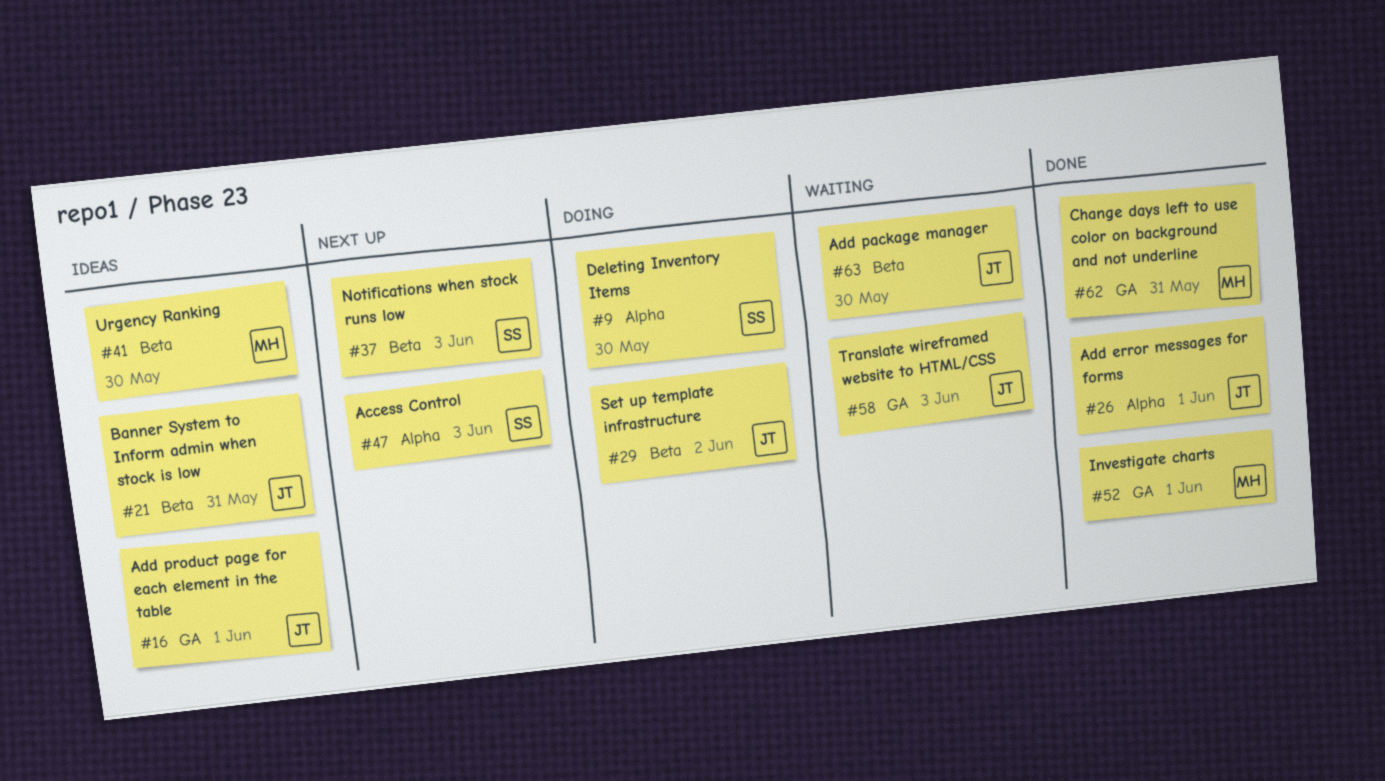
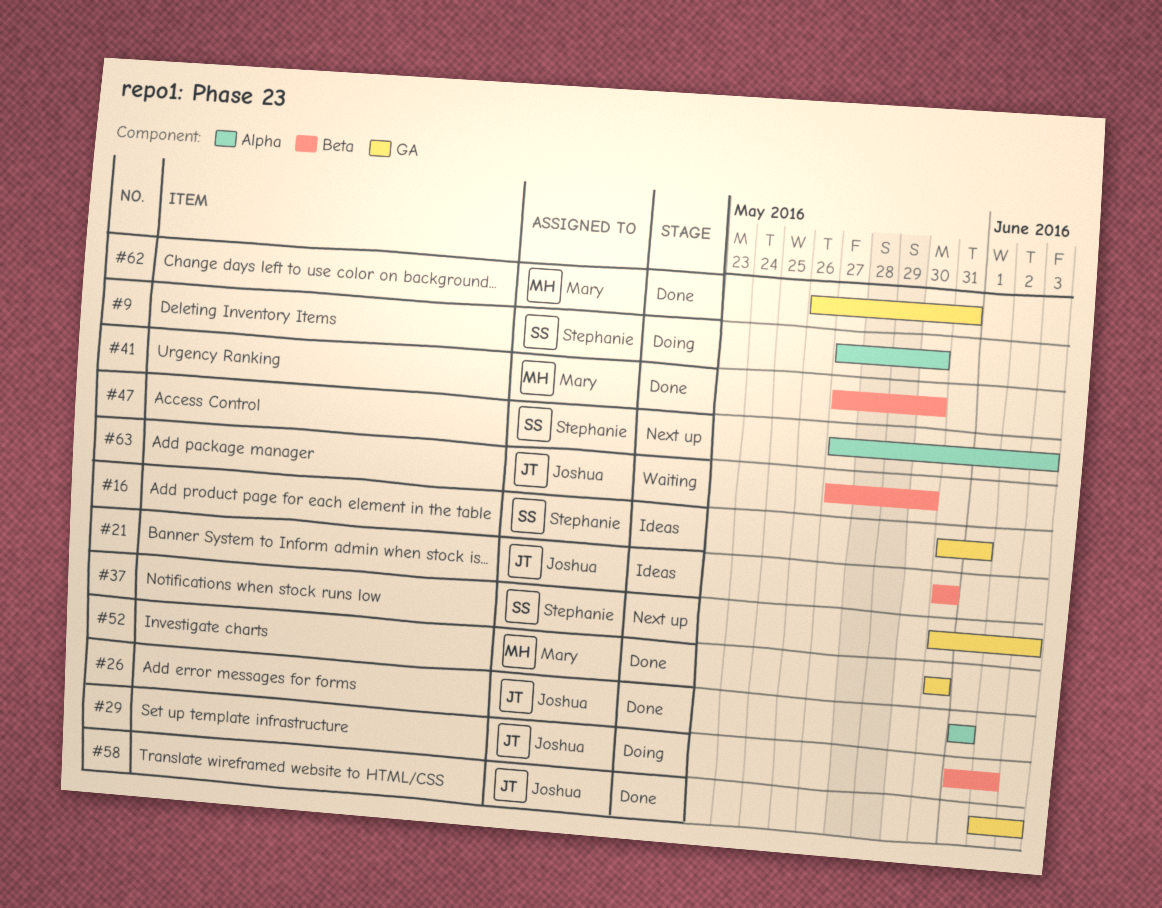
#16, owner: Joshua -> Stephanie
#37, label: Beta -> GA
#41, status: Ideas -> Done
#52, due: Jun 1 -> May 31
#58, status: Waiting -> Done

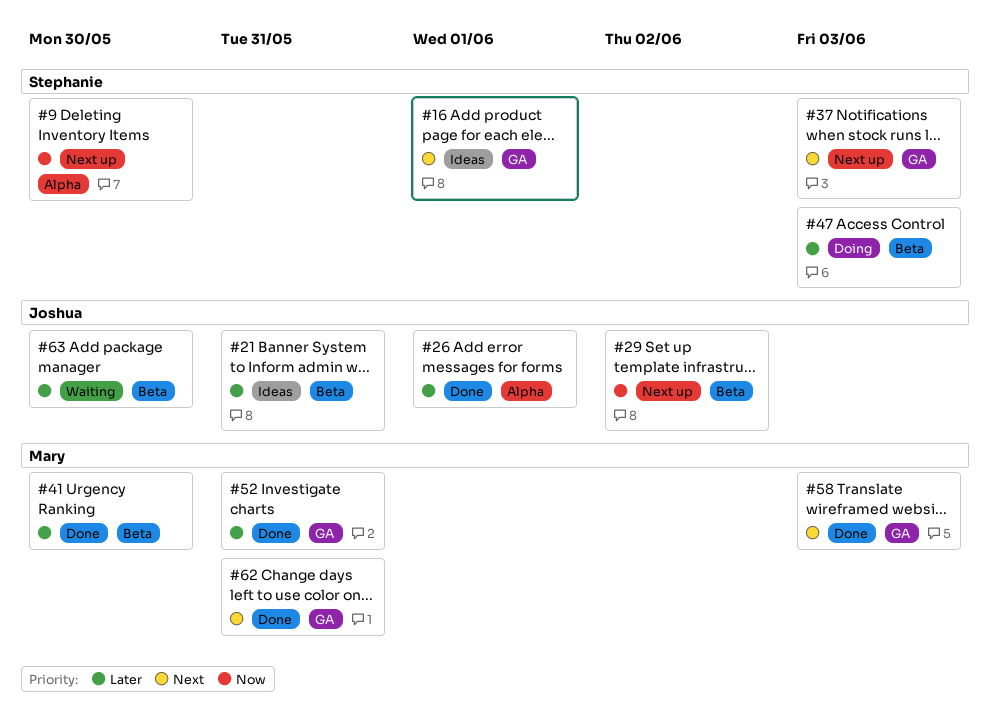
#9, status: Doing -> Next up
#29, status: Doing -> Next up
#47, status: Next up -> Doing
#47, label: Alpha -> Beta
#58, owner: Joshua -> Mary

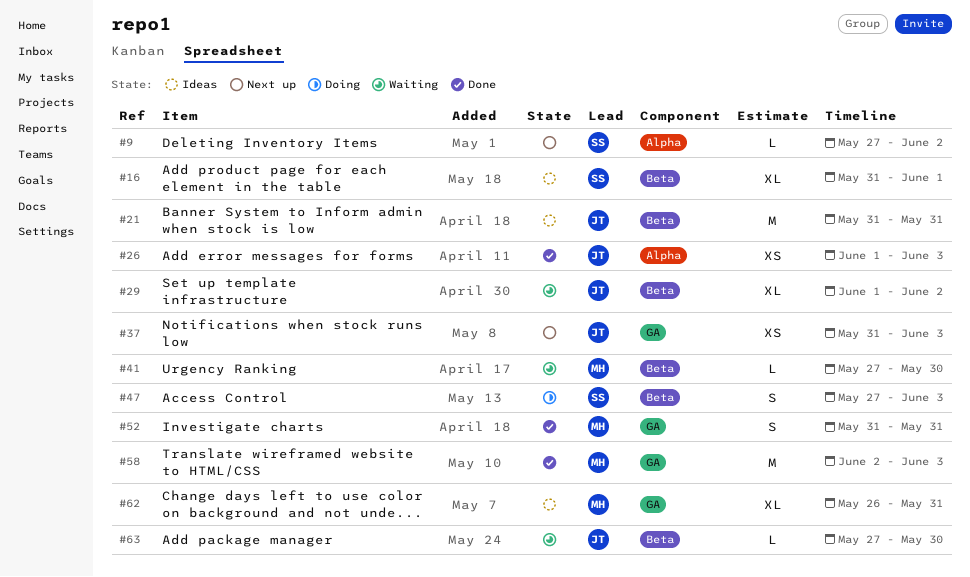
#9, due: May 30 -> Jun 2
#16, label: GA -> Beta
#26, due: Jun 1 -> Jun 3
#29, status: Next up -> Waiting
#37, owner: Stephanie -> Joshua
#41, status: Done -> Waiting
#62, status: Done -> Ideas

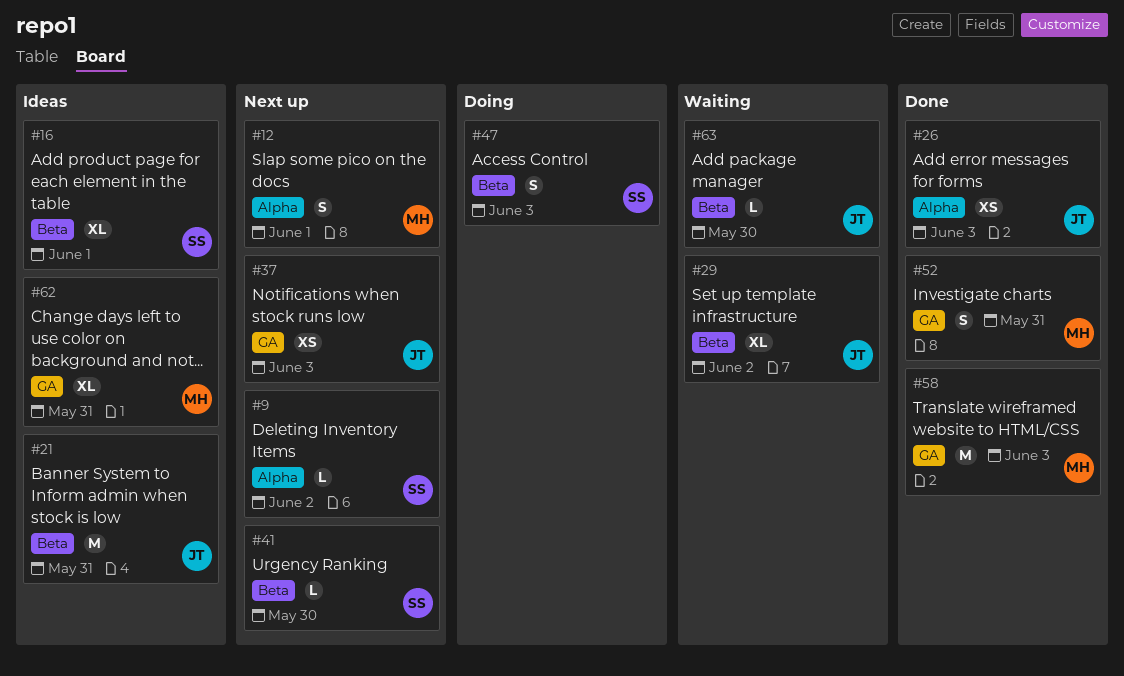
#12: none -> present
#41, status: Waiting -> Next up
#41, owner: MH -> SS

